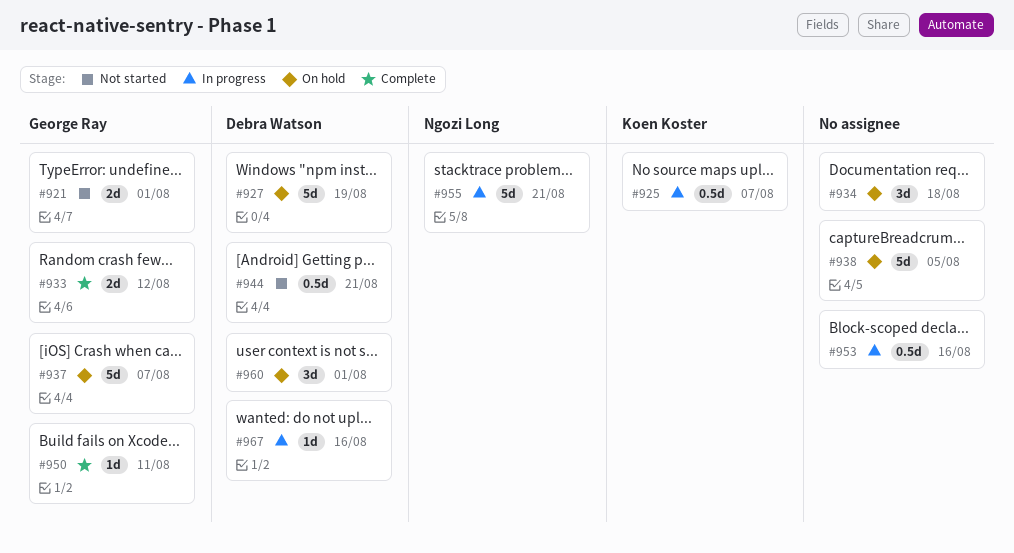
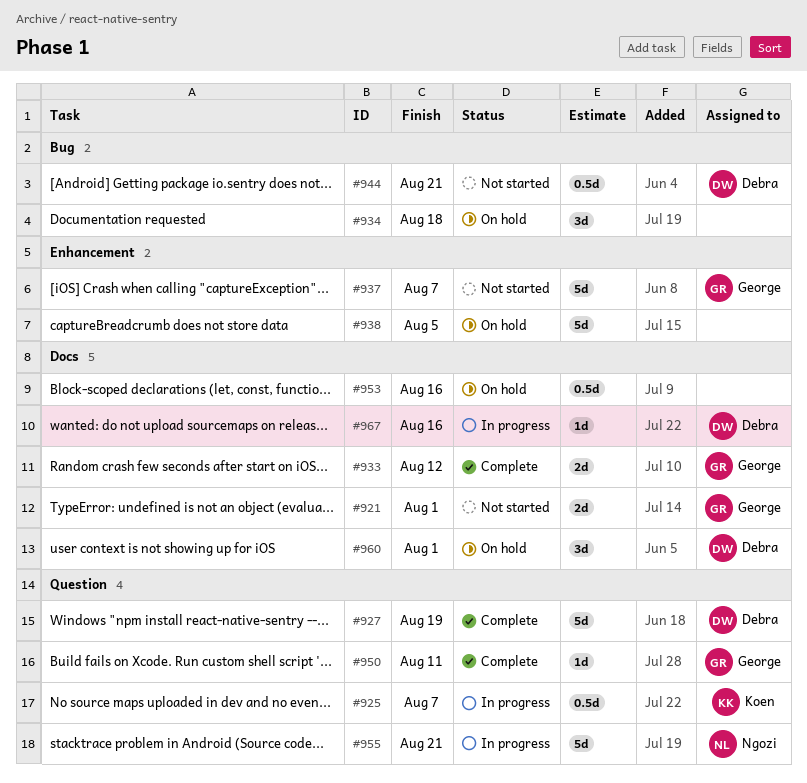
#927, status: On hold -> Complete
#937, status: On hold -> Not started
#953, status: In progress -> On hold

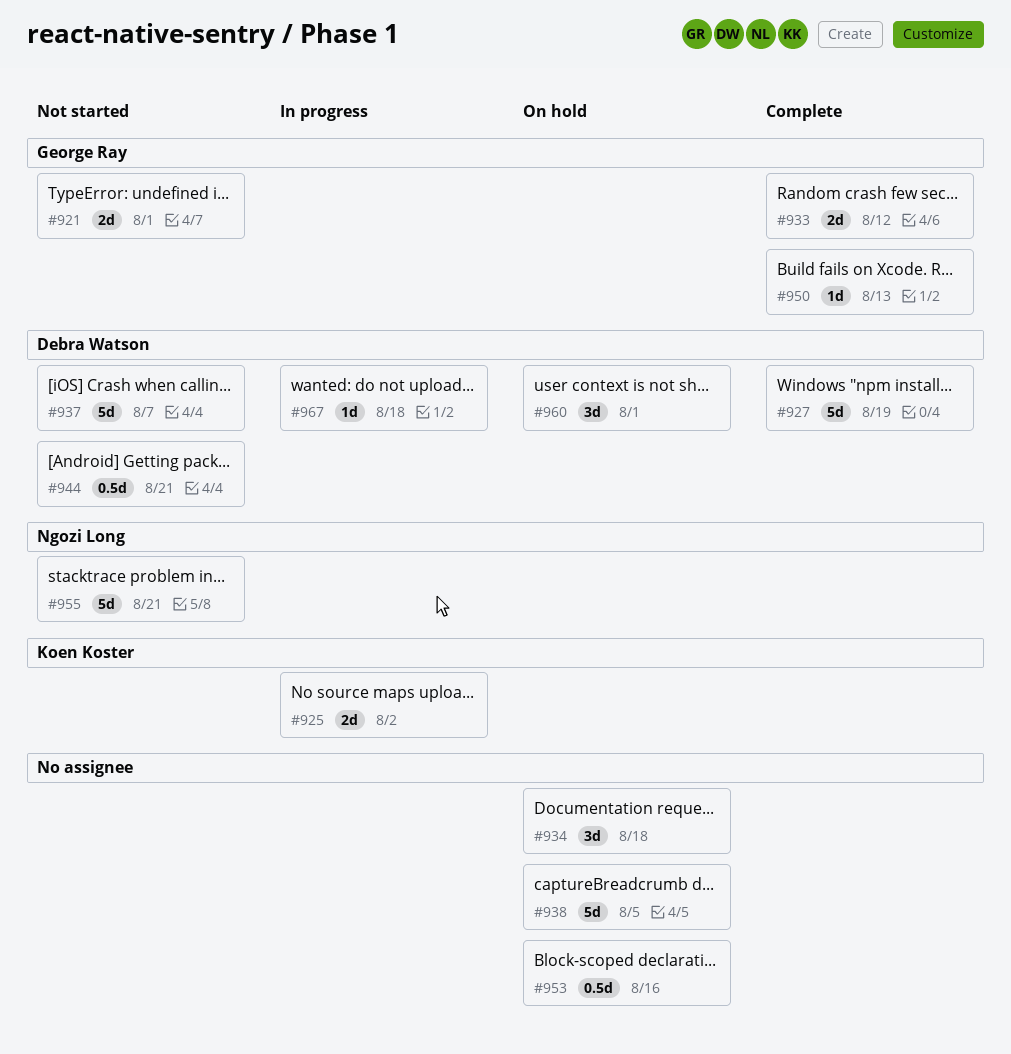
#925, estimate: 0.5d -> 2d
#925, due: Aug 7 -> Aug 2
#937, owner: George Ray -> Debra Watson
#950, due: Aug 11 -> Aug 13
#955, status: In progress -> Not started
#967, due: Aug 16 -> Aug 18

